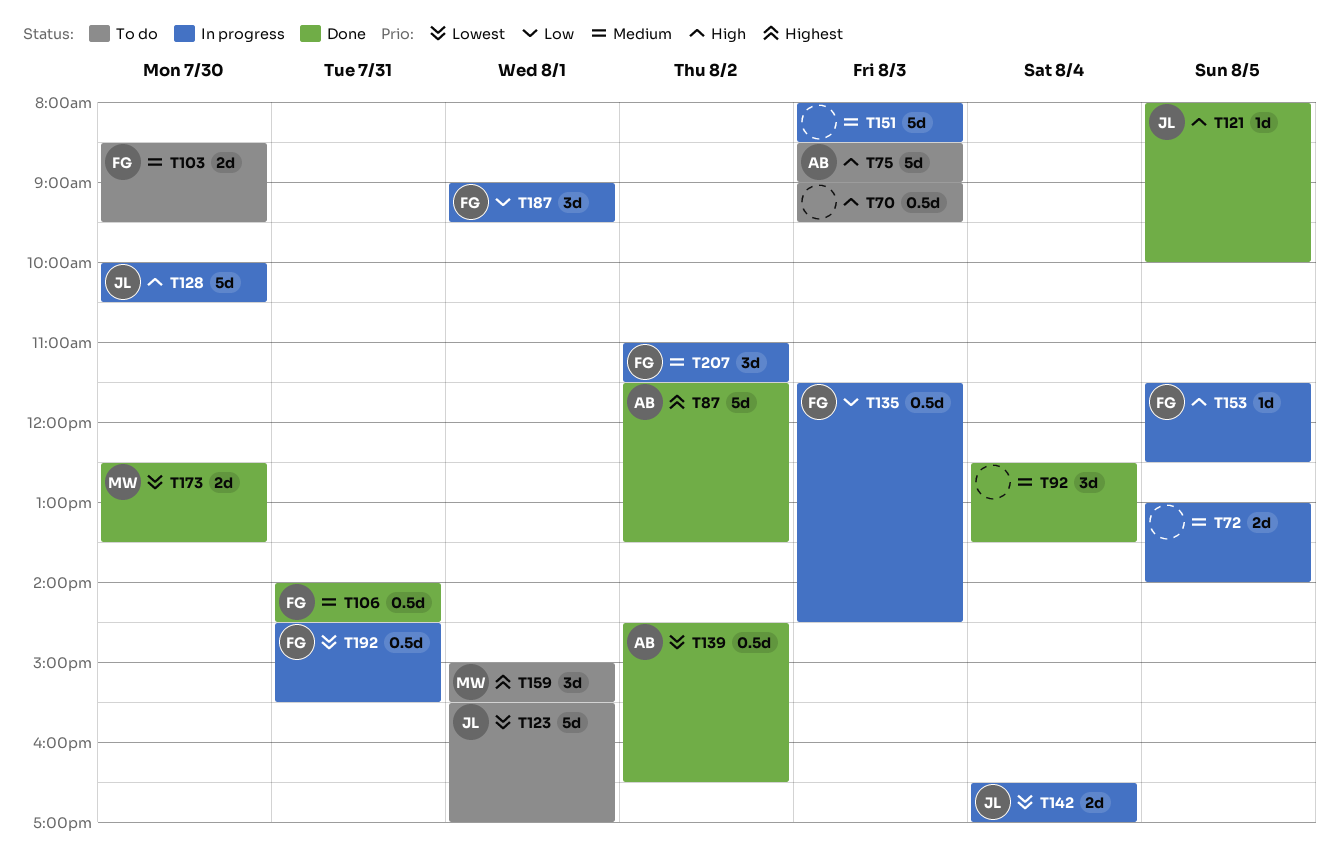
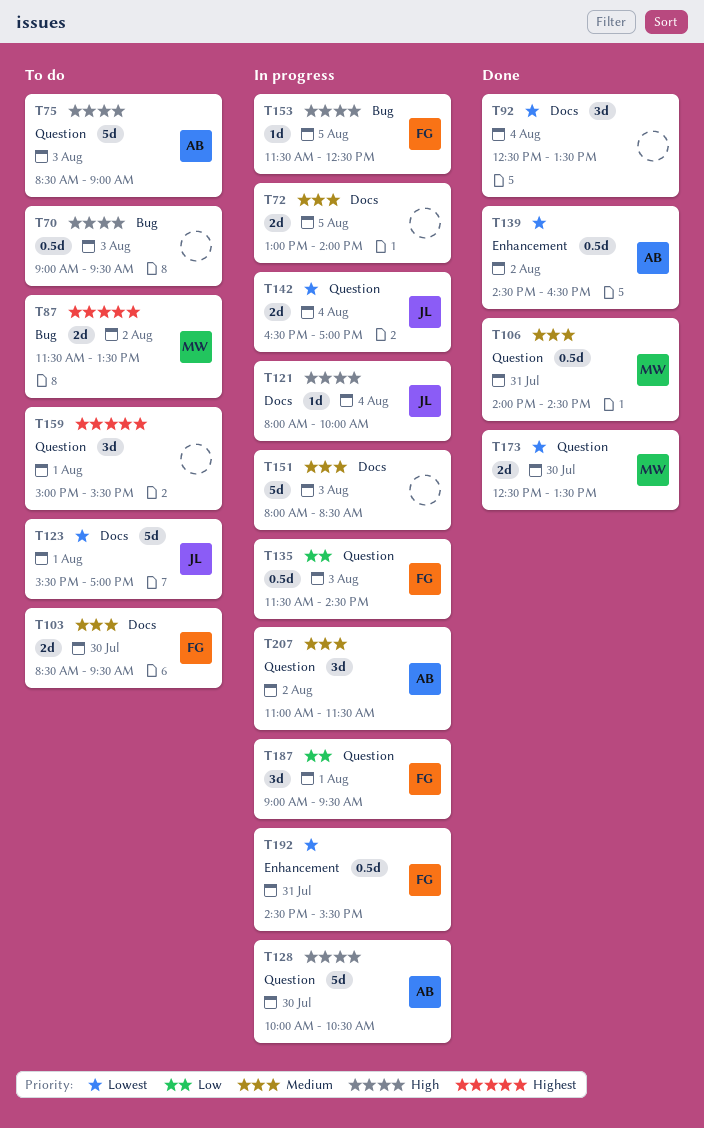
T87, status: Done -> To do
T87, owner: AB -> MW
T87, estimate: 5d -> 2d
T92, priority: Medium -> Lowest
T106, owner: FG -> MW
T121, status: Done -> In progress
T121, day: Aug 5 -> Aug 4
T128, owner: JL -> AB
T159, owner: MW -> none
T207, owner: FG -> AB

